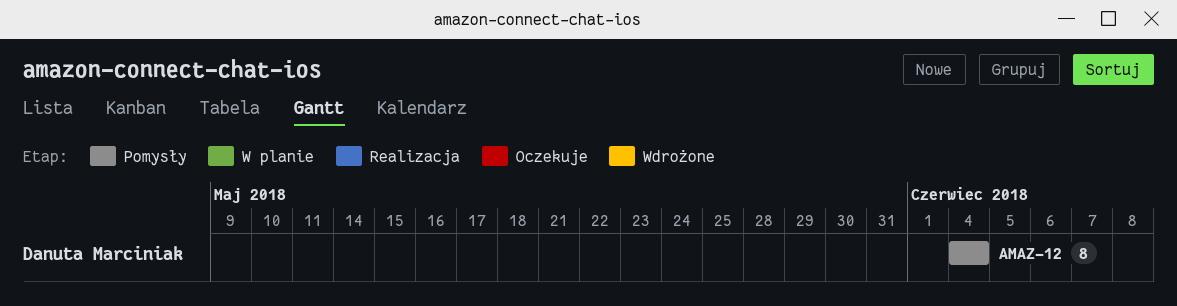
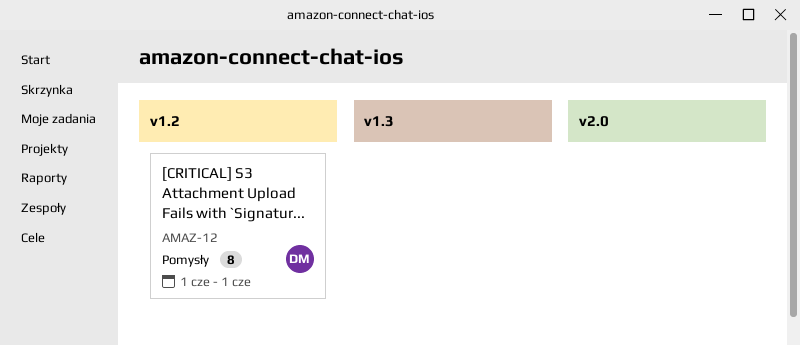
AMAZ-12, start: Jun 4 -> Jun 1
AMAZ-12, due: Jun 4 -> Jun 1

